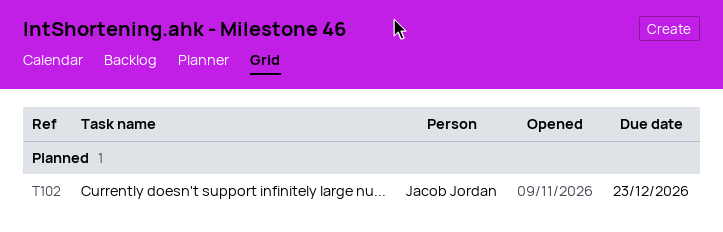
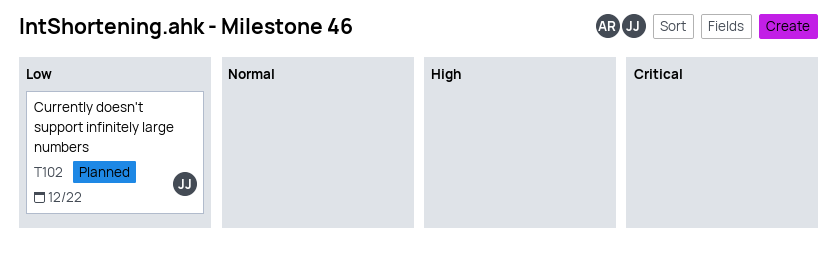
T102, due: Dec 23 -> Dec 22

